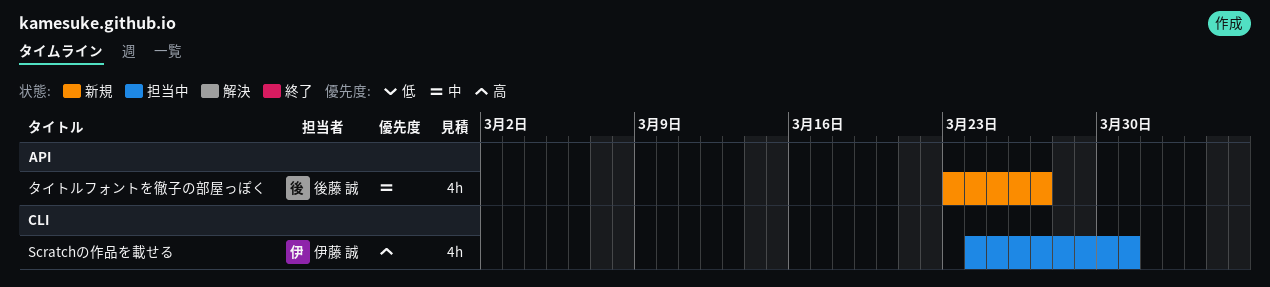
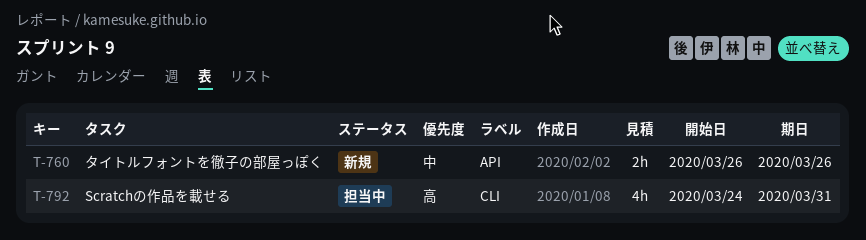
タイトルフォントを徹子の部屋っぽく, estimate: 4h -> 2h
タイトルフォントを徹子の部屋っぽく, start: Mar 23 -> Mar 26
タイトルフォントを徹子の部屋っぽく, due: Mar 27 -> Mar 26

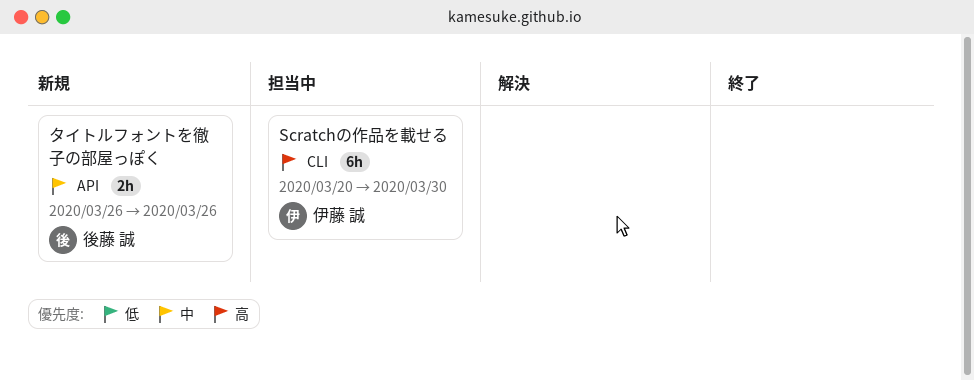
Scratchの作品を載せる, estimate: 4h -> 6h
Scratchの作品を載せる, start: Mar 24 -> Mar 20
Scratchの作品を載せる, due: Mar 31 -> Mar 30

